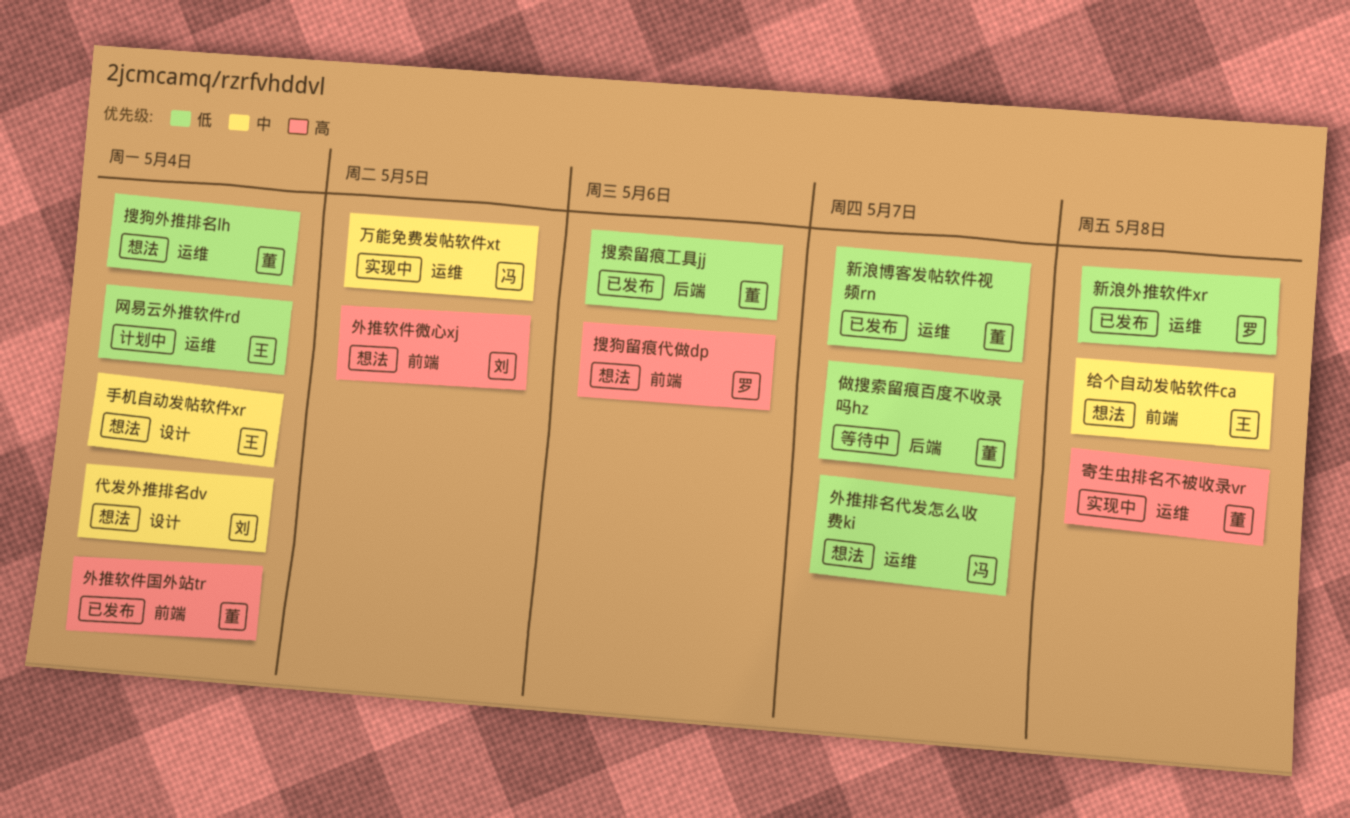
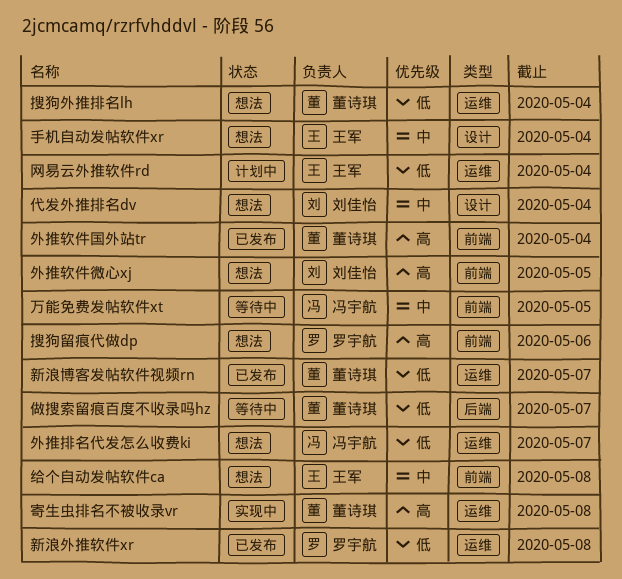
万能免费发帖软件xt, status: 实现中 -> 等待中
万能免费发帖软件xt, label: 运维 -> 前端
搜索留痕工具jj: present -> none

